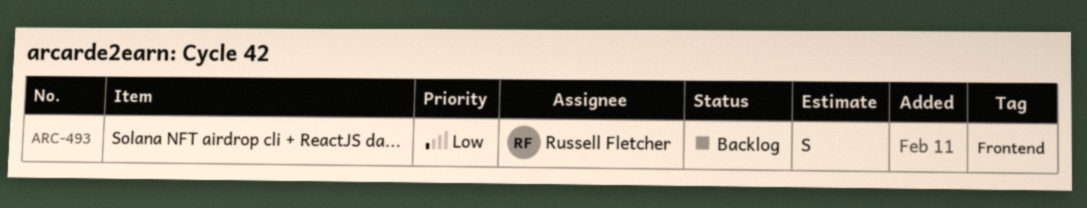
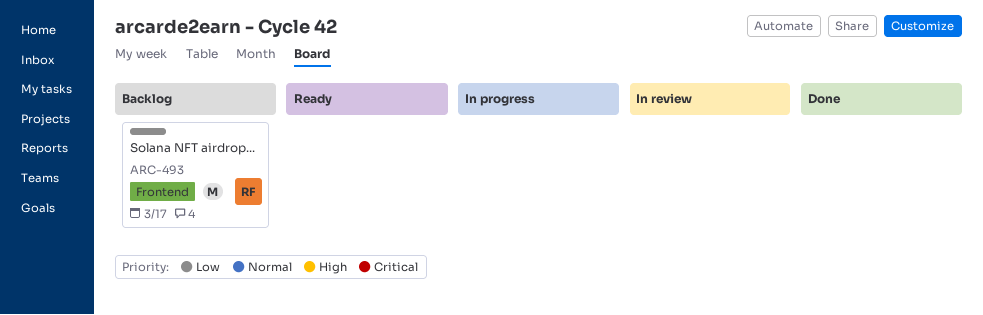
ARC-493, estimate: S -> M

